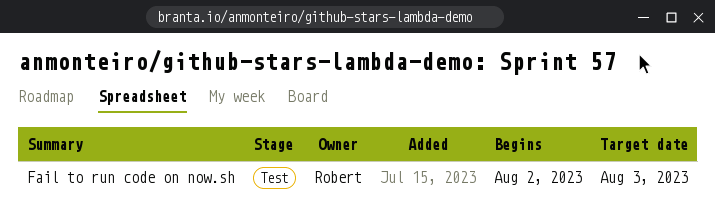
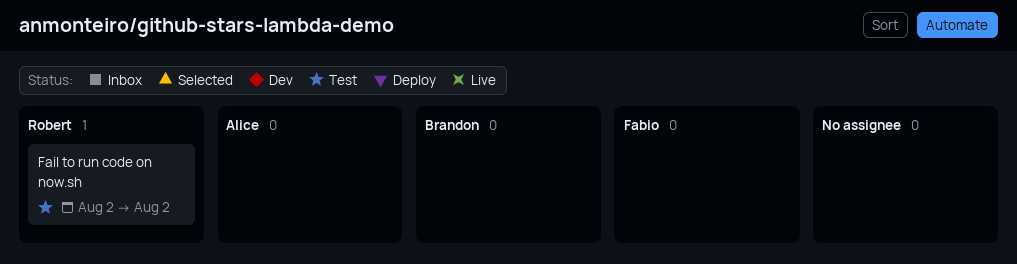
Fail to run code on now.sh, due: Aug 3 -> Aug 2

